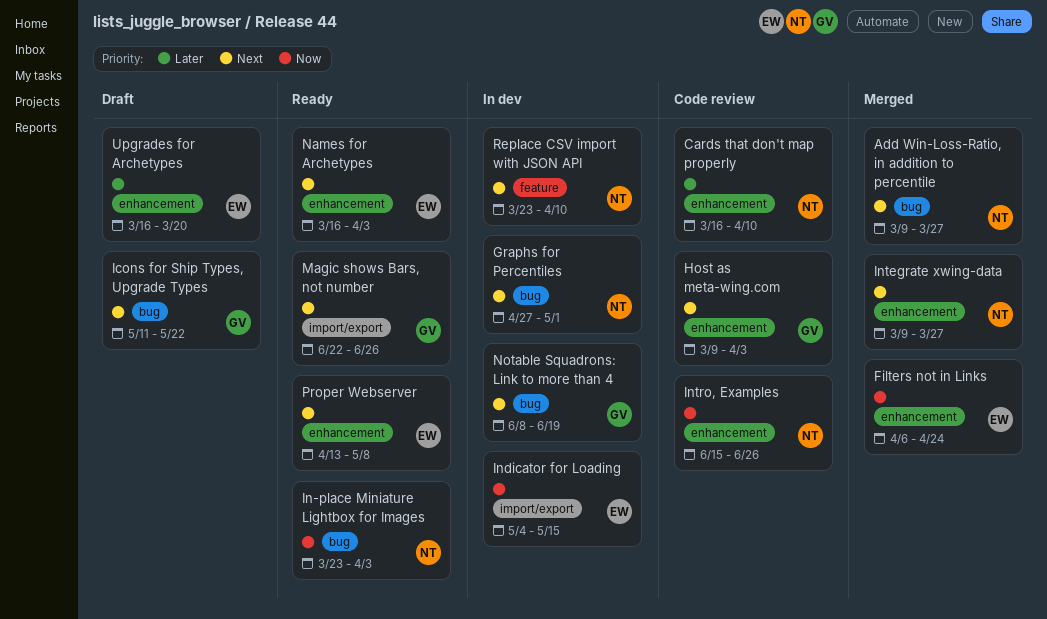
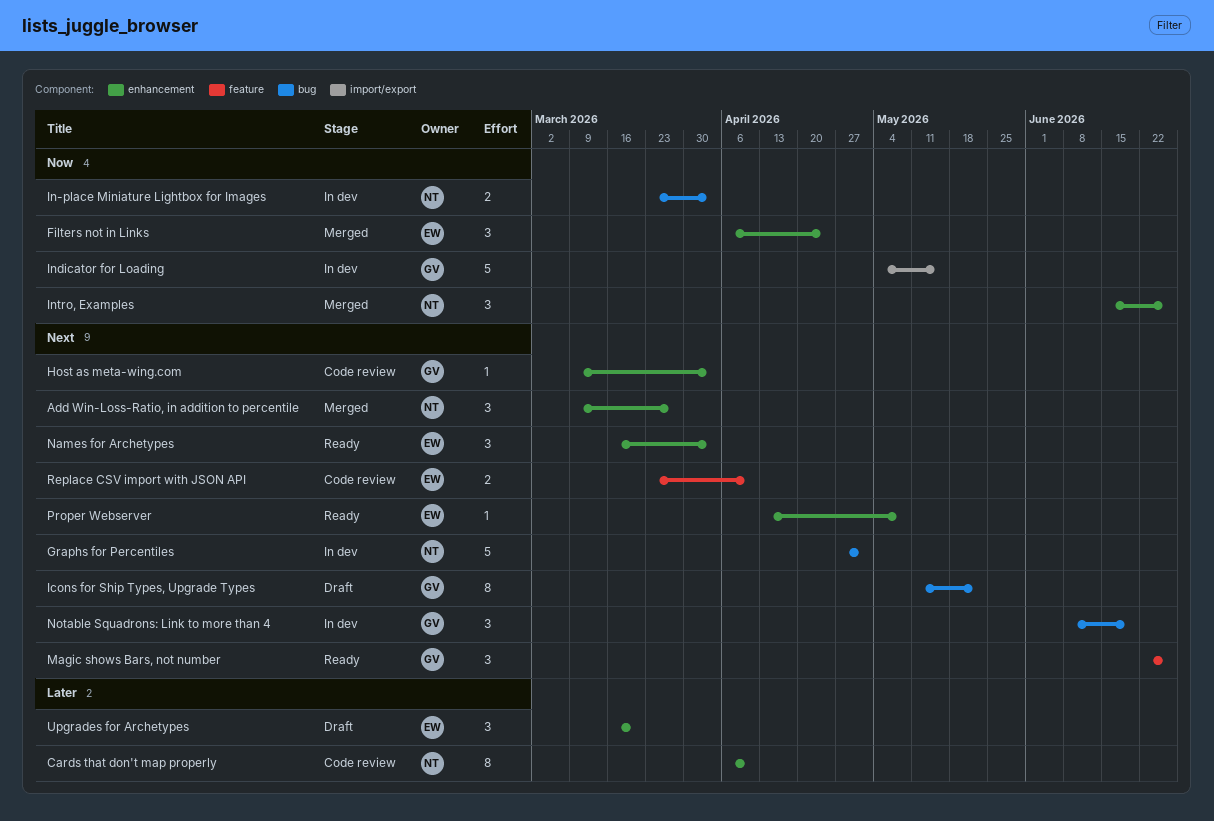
Add Win-Loss-Ratio, in addition to percentile, label: bug -> enhancement
Cards that don't map properly, start: Mar 16 -> Apr 6
In-place Miniature Lightbox for Images, status: Ready -> In dev
Indicator for Loading, owner: EW -> GV
Integrate xwing-data: present -> none
Intro, Examples, status: Code review -> Merged
Magic shows Bars, not number, label: import/export -> feature
Replace CSV import with JSON API, status: In dev -> Code review
Replace CSV import with JSON API, owner: NT -> EW

